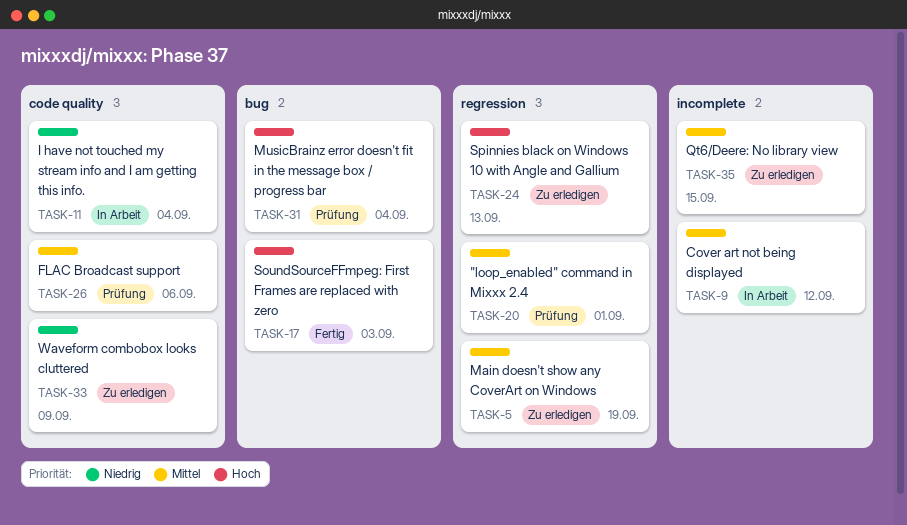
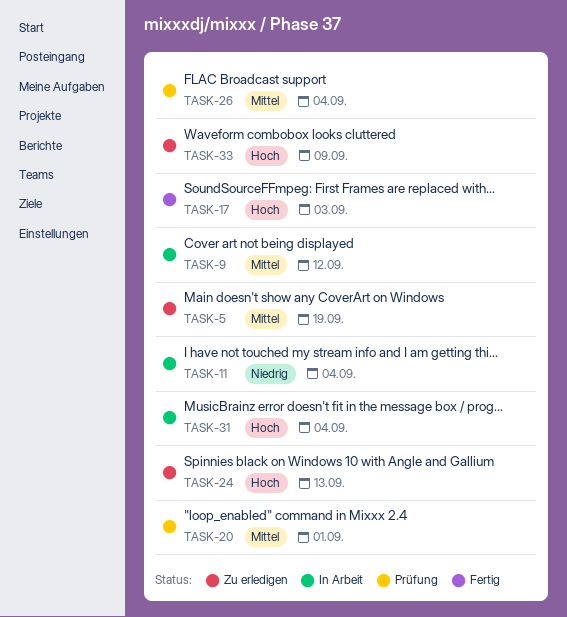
TASK-26, due: Sep 6 -> Sep 4
TASK-31, status: Prüfung -> In Arbeit
TASK-33, priority: Niedrig -> Hoch
TASK-35: present -> none

